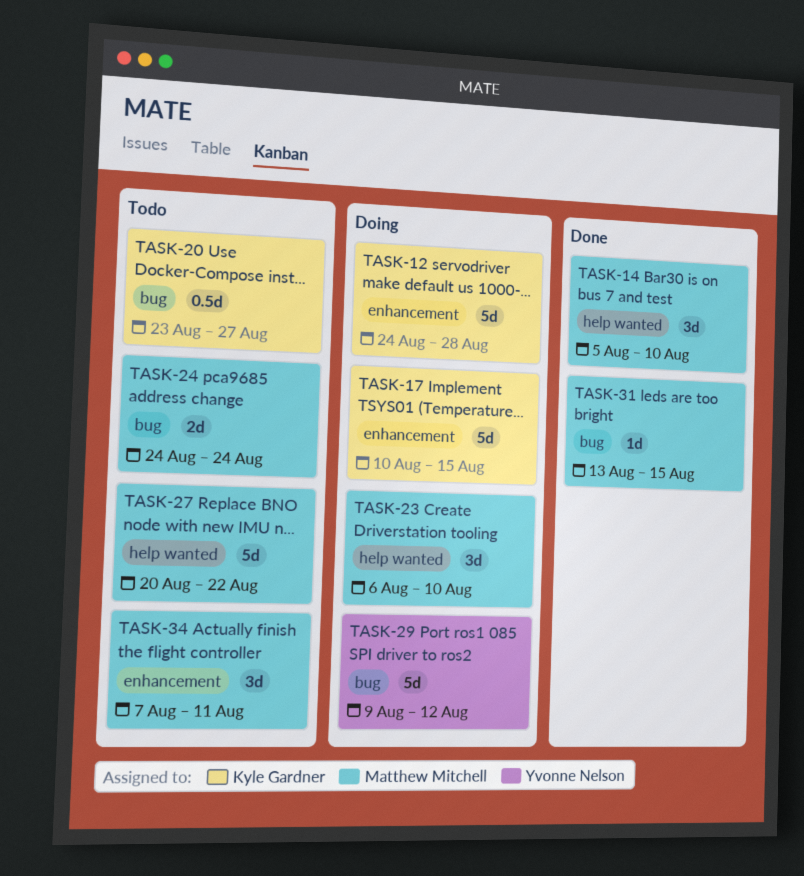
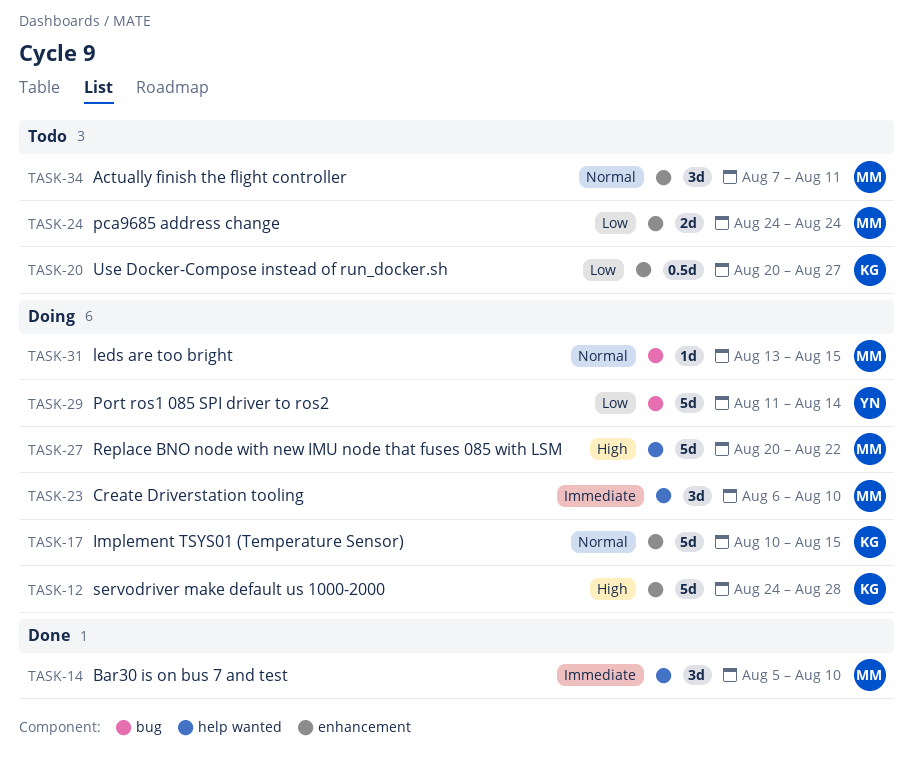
TASK-20, label: bug -> enhancement
TASK-20, start: Aug 23 -> Aug 20
TASK-24, label: bug -> enhancement
TASK-27, status: Todo -> Doing
TASK-29, start: Aug 9 -> Aug 11
TASK-29, due: Aug 12 -> Aug 14
TASK-31, status: Done -> Doing

